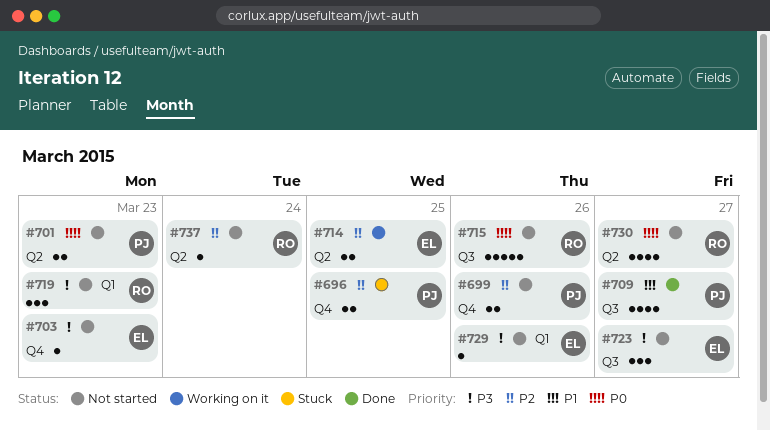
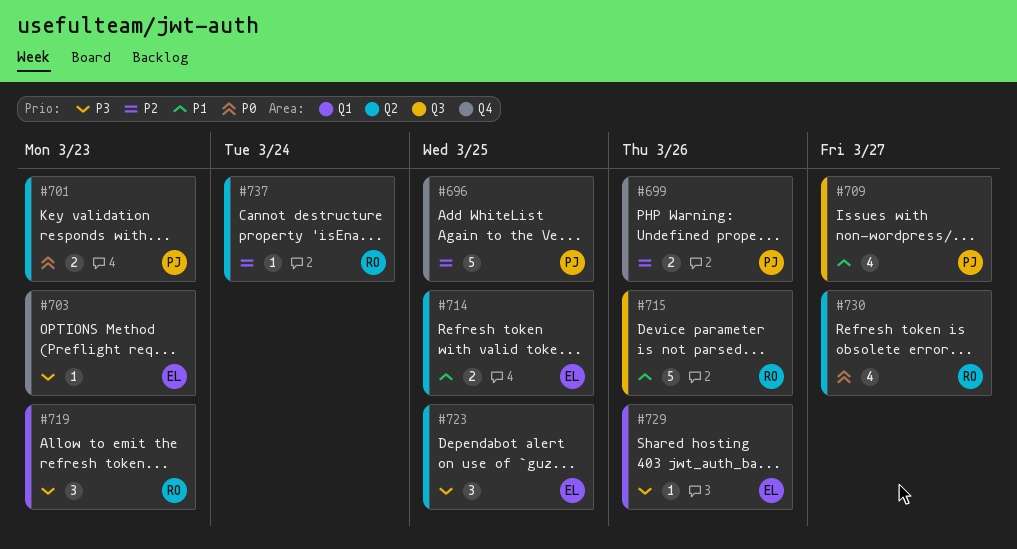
#696, estimate: 2 -> 5
#714, priority: P2 -> P1
#715, priority: P0 -> P1
#723, label: Q3 -> Q2
#723, due: Mar 27 -> Mar 25

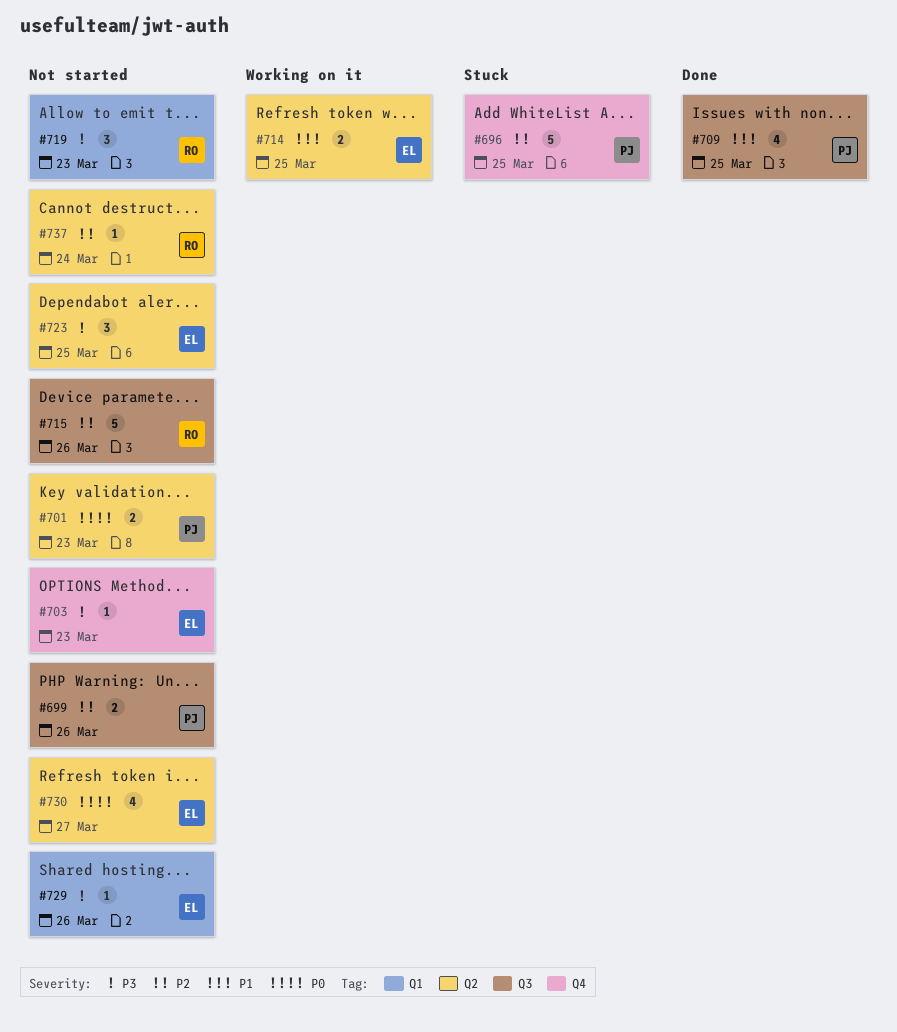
#699, label: Q4 -> Q3
#709, due: Mar 27 -> Mar 25
#715, priority: P1 -> P2
#730, owner: RO -> EL

